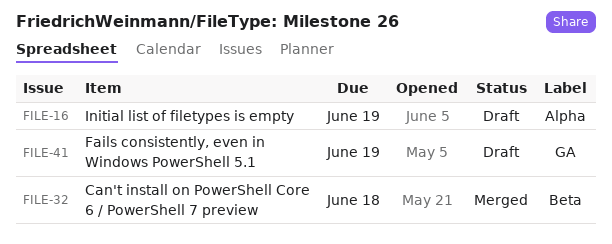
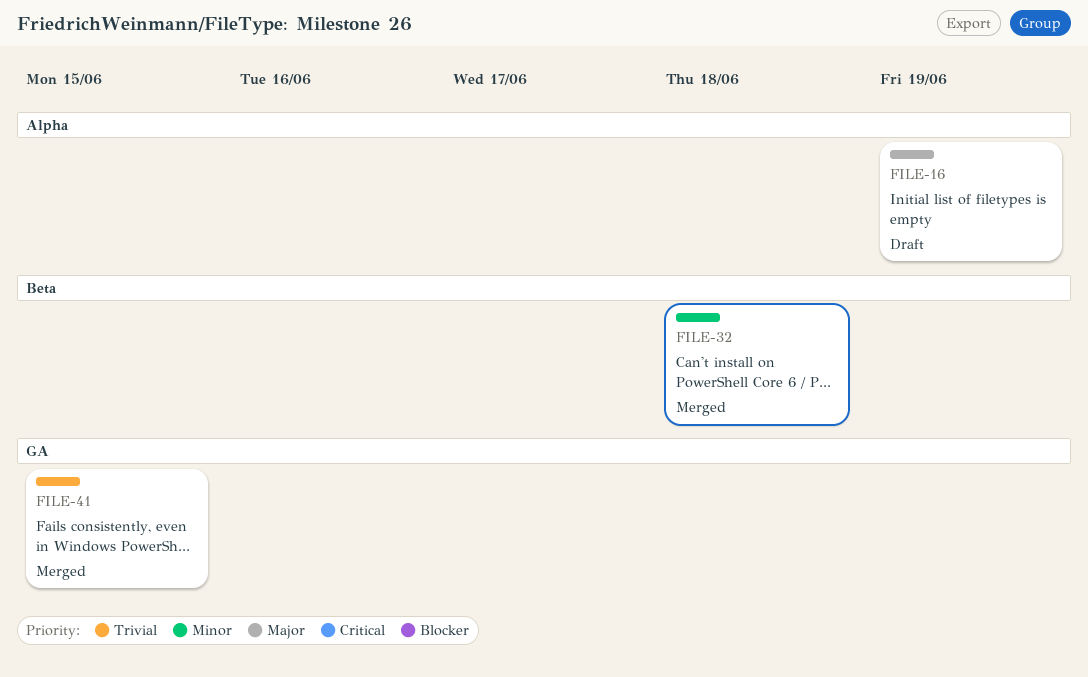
FILE-41, status: Draft -> Merged
FILE-41, due: Jun 19 -> Jun 15

